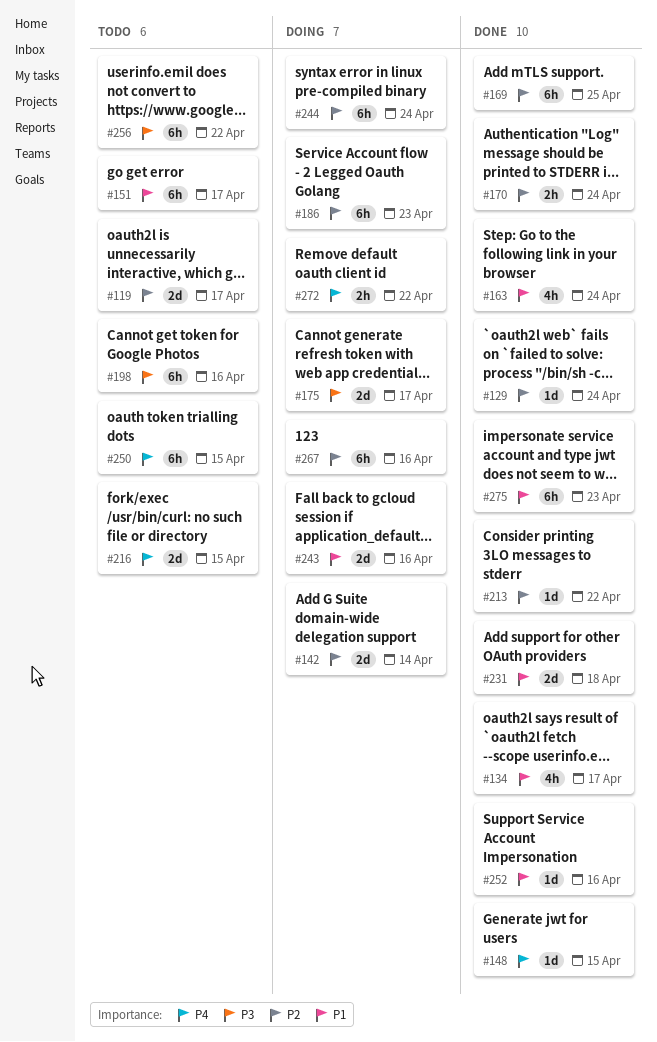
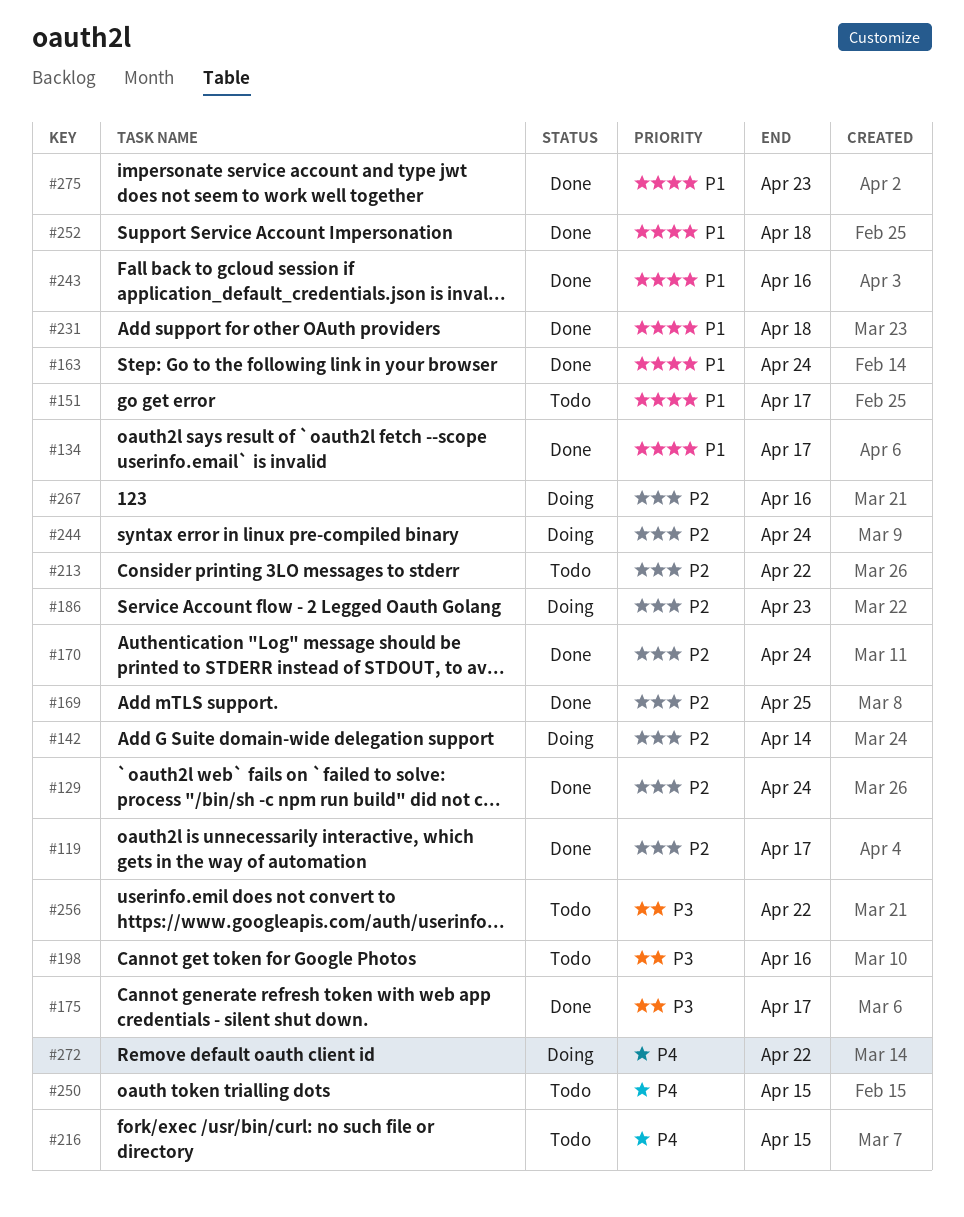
#119, status: Todo -> Done
#148: present -> none
#175, status: Doing -> Done
#213, status: Done -> Todo
#243, status: Doing -> Done
#252, due: Apr 16 -> Apr 18

